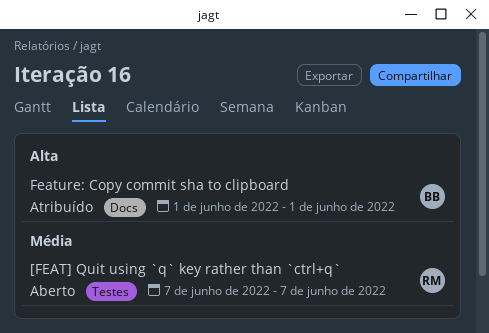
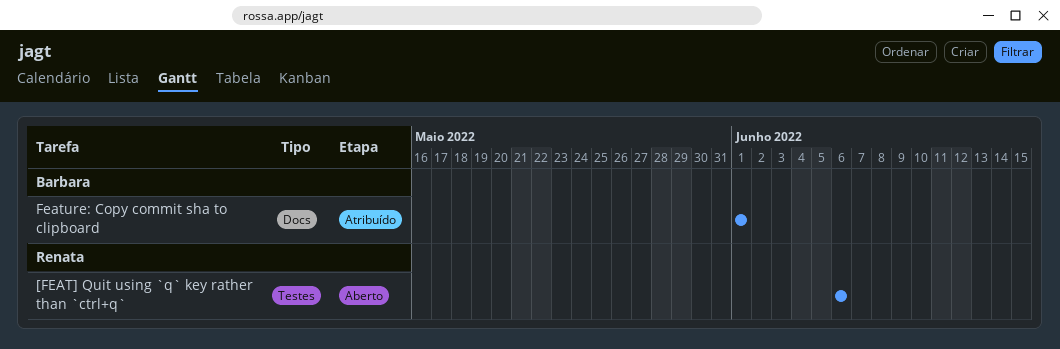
[FEAT] Quit using `q` key rather than `ctrl+q`, start: Jun 7 -> Jun 6
[FEAT] Quit using `q` key rather than `ctrl+q`, due: Jun 7 -> Jun 6

